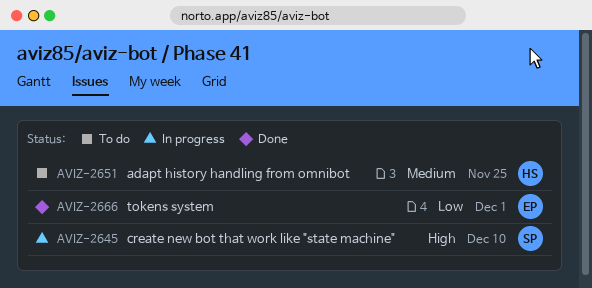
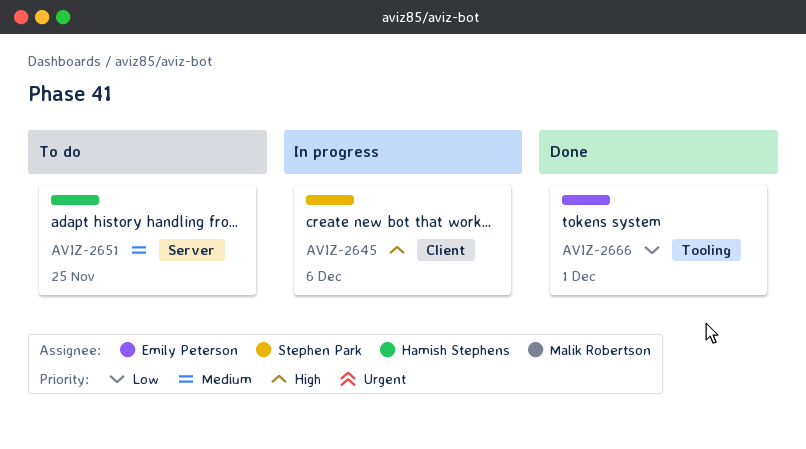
AVIZ-2645, due: Dec 10 -> Dec 6

